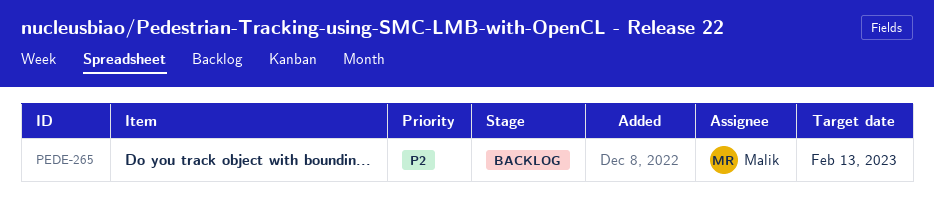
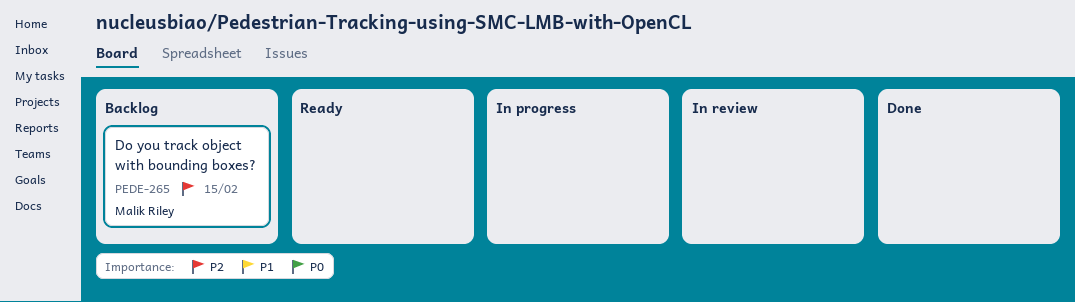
PEDE-265, due: Feb 13 -> Feb 15

